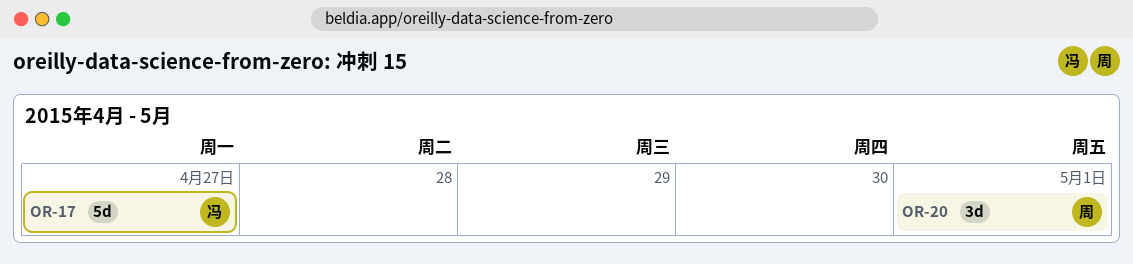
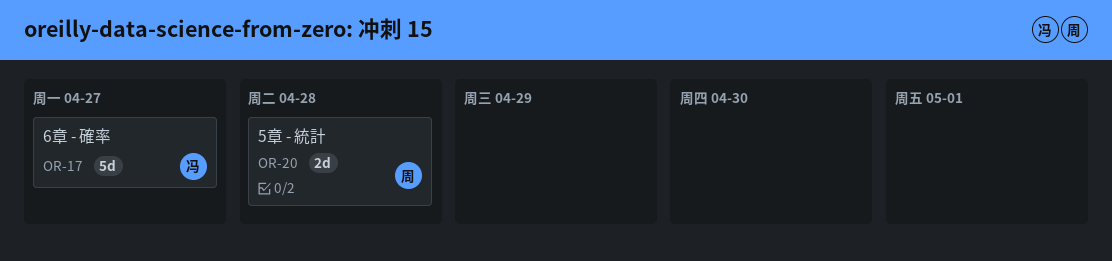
OR-20, estimate: 3d -> 2d
OR-20, due: May 1 -> Apr 28

